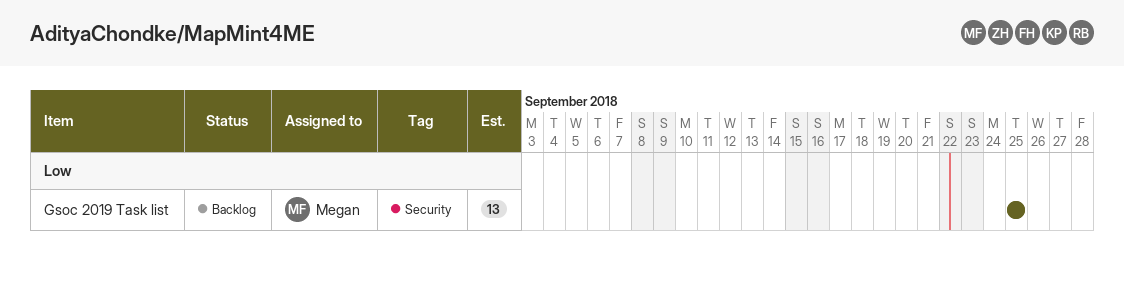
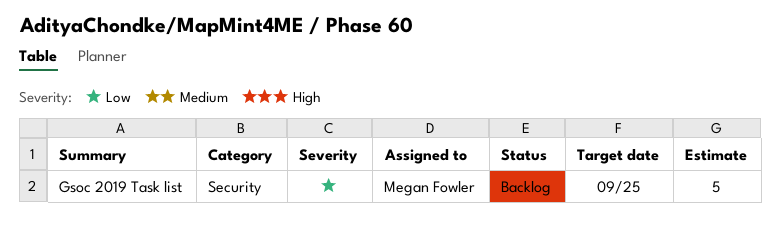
Gsoc 2019 Task list, estimate: 13 -> 5

